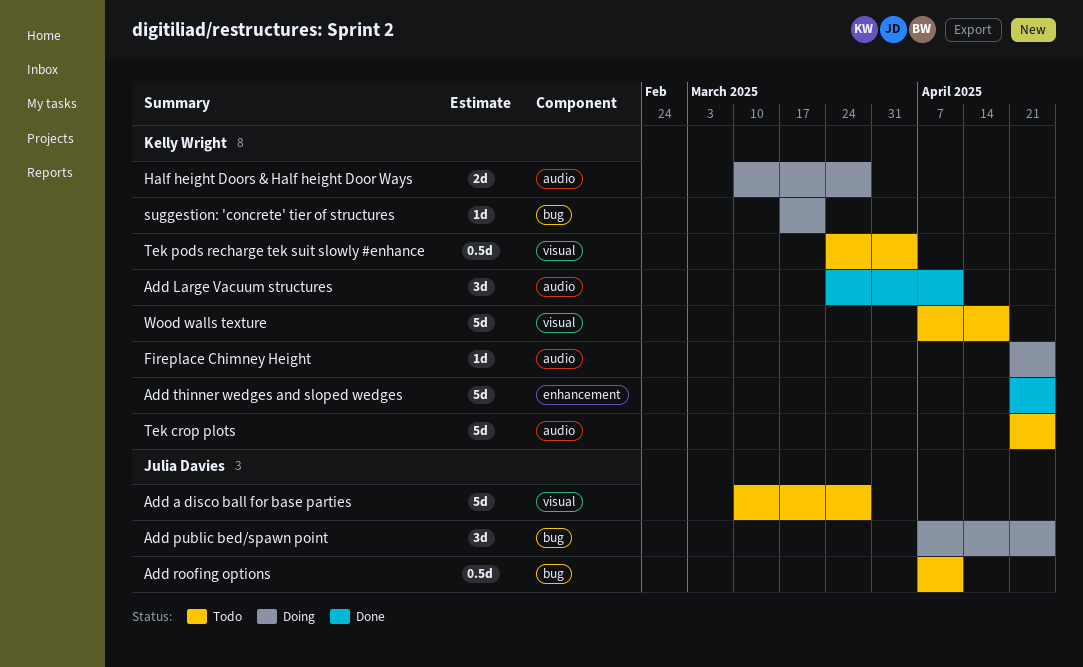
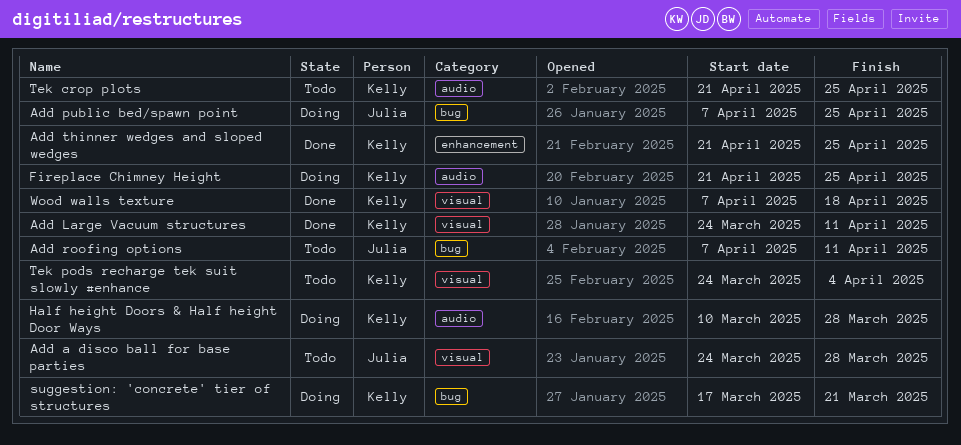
Add a disco ball for base parties, start: Mar 10 -> Mar 24
Add Large Vacuum structures, label: audio -> visual
Wood walls texture, status: Todo -> Done

